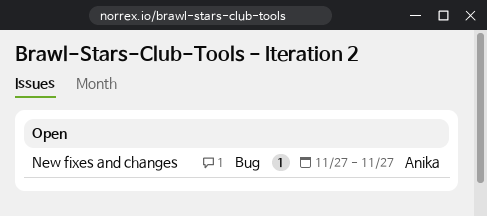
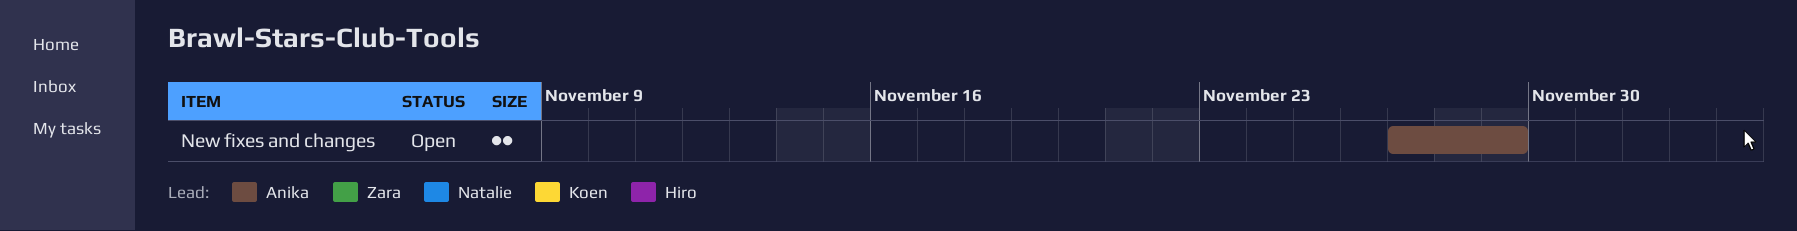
New fixes and changes, estimate: 1 -> 2
New fixes and changes, due: Nov 27 -> Nov 29

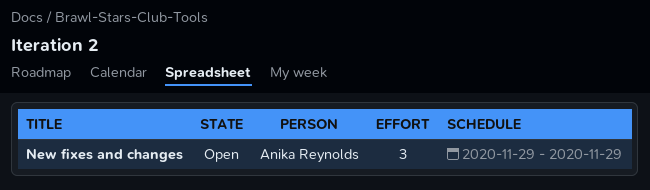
New fixes and changes, estimate: 2 -> 3
New fixes and changes, start: Nov 27 -> Nov 29

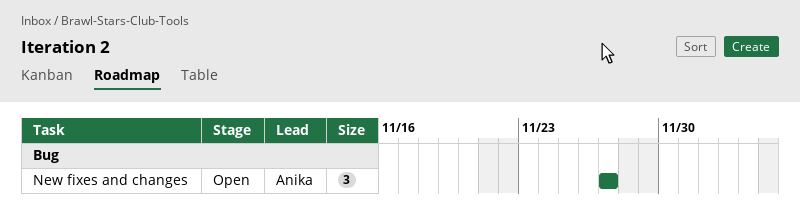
New fixes and changes, start: Nov 29 -> Nov 27
New fixes and changes, due: Nov 29 -> Nov 27

